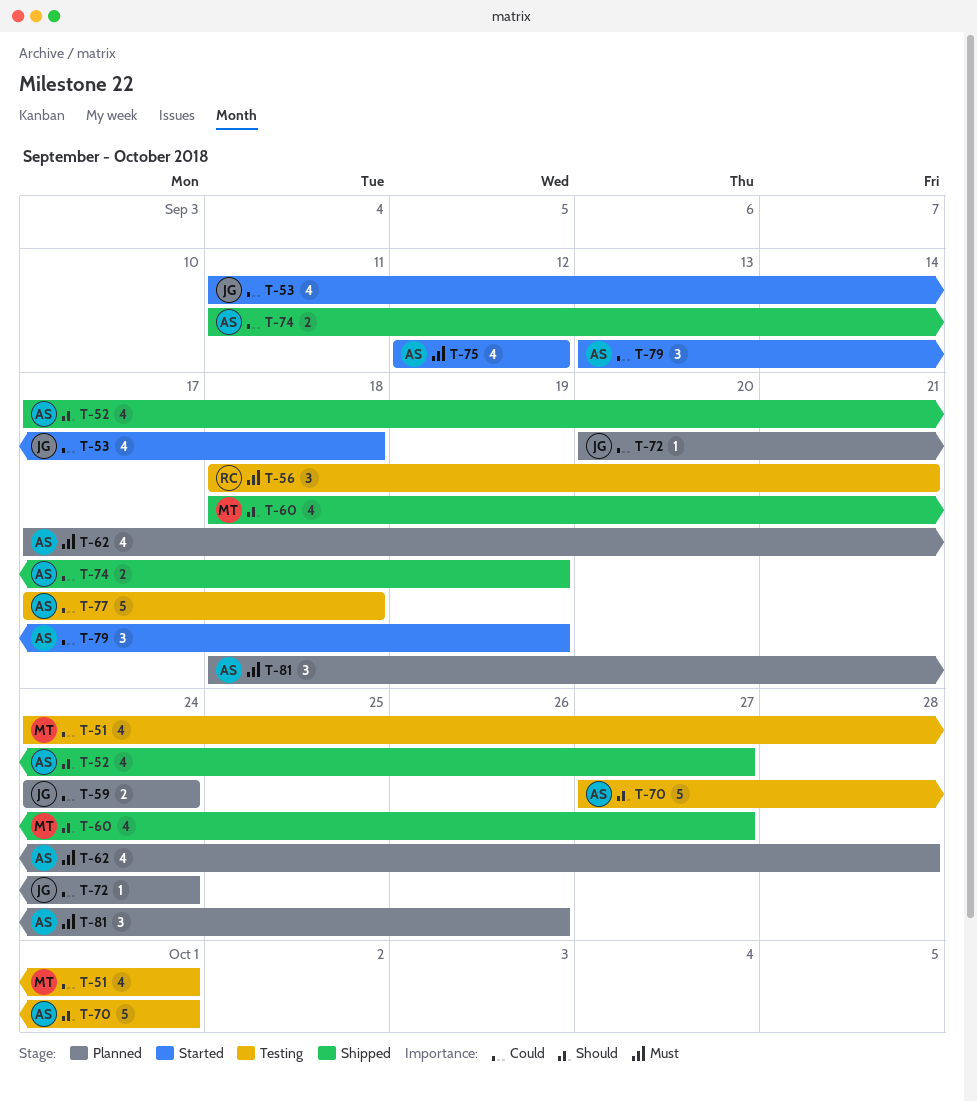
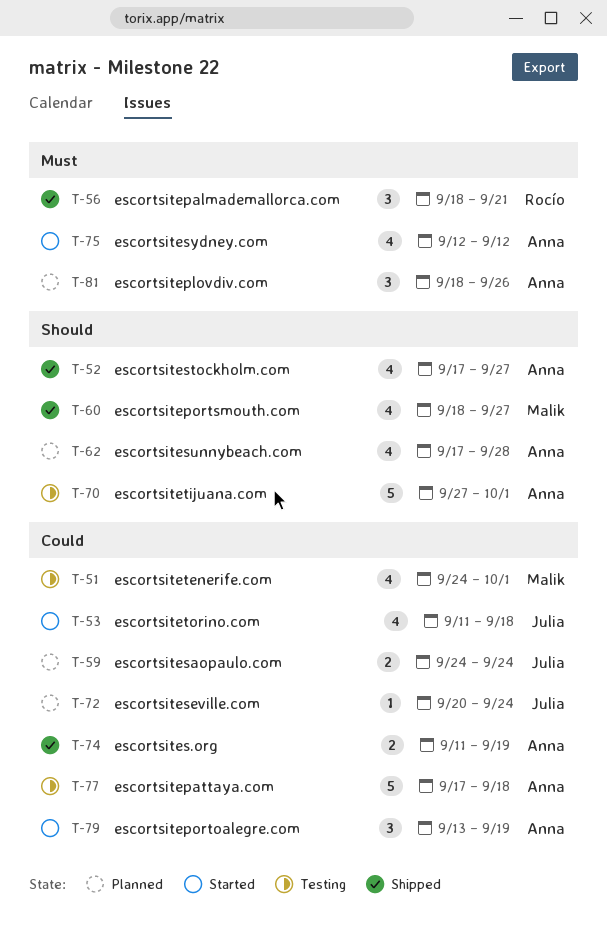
T-56, status: Testing -> Shipped
T-62, priority: Must -> Should

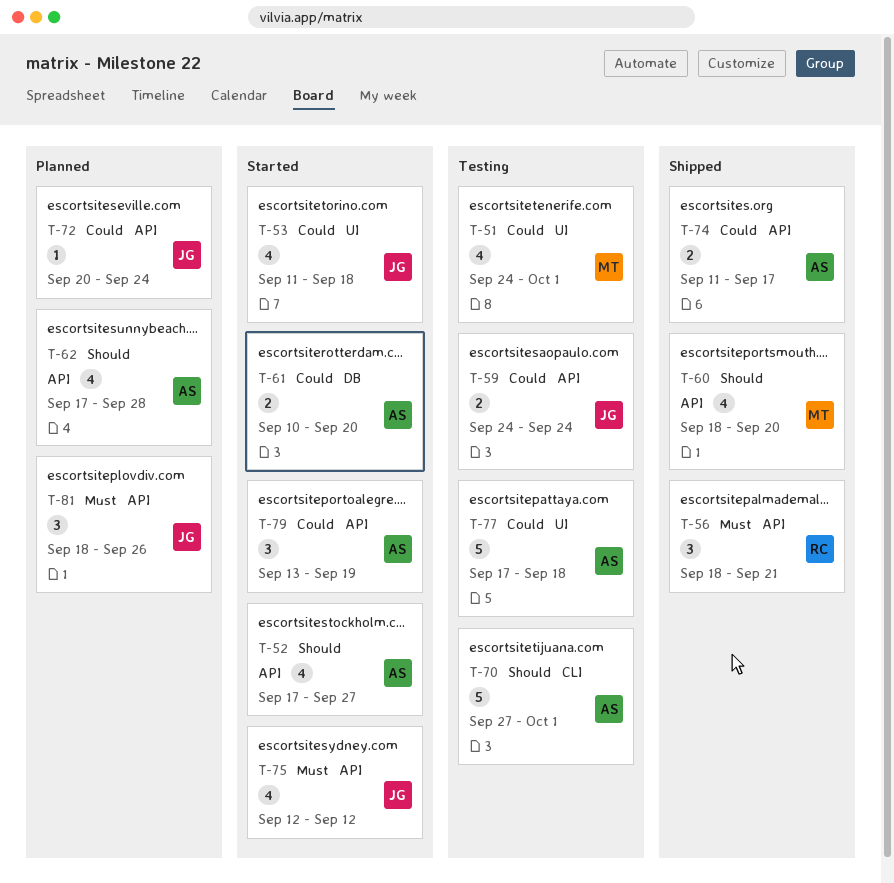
T-52, status: Shipped -> Started
T-59, status: Planned -> Testing
T-60, due: Sep 27 -> Sep 20
T-61: none -> present
T-74, due: Sep 19 -> Sep 17
T-75, owner: Anna -> Julia
T-81, owner: Anna -> Julia

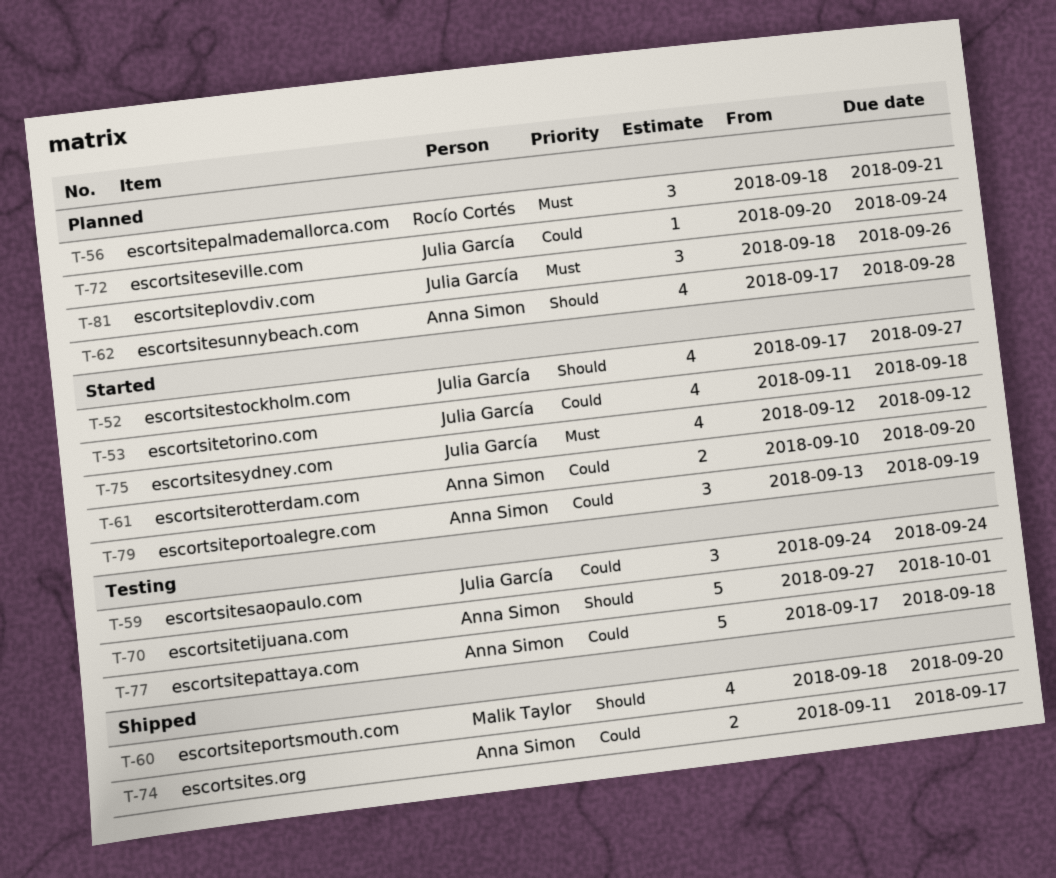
T-51: present -> none
T-52, owner: Anna Simon -> Julia García
T-56, status: Shipped -> Planned
T-59, estimate: 2 -> 3

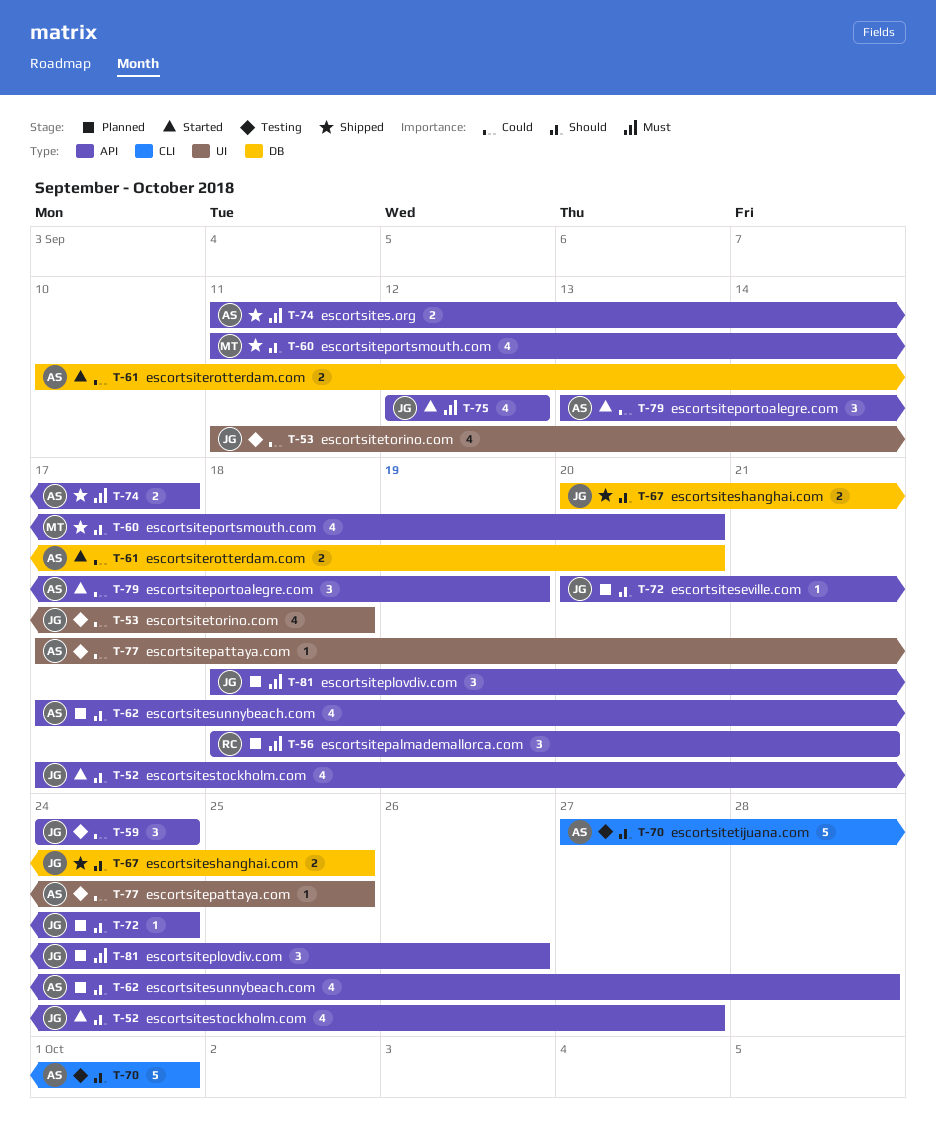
T-53, status: Started -> Testing
T-60, start: Sep 18 -> Sep 11
T-67: none -> present
T-72, priority: Could -> Should
T-74, priority: Could -> Must
T-77, estimate: 5 -> 1
T-77, due: Sep 18 -> Sep 25

